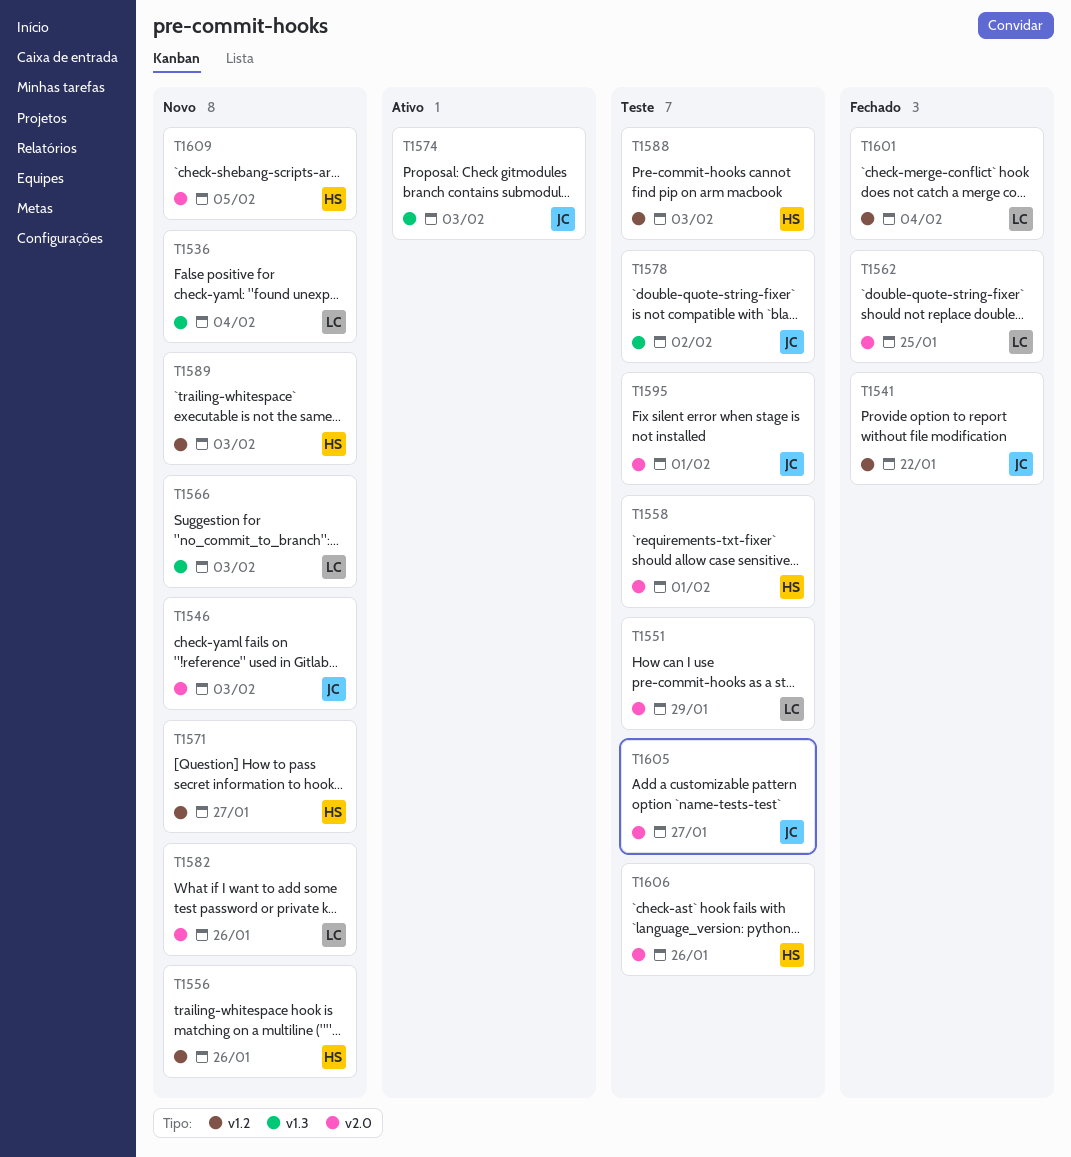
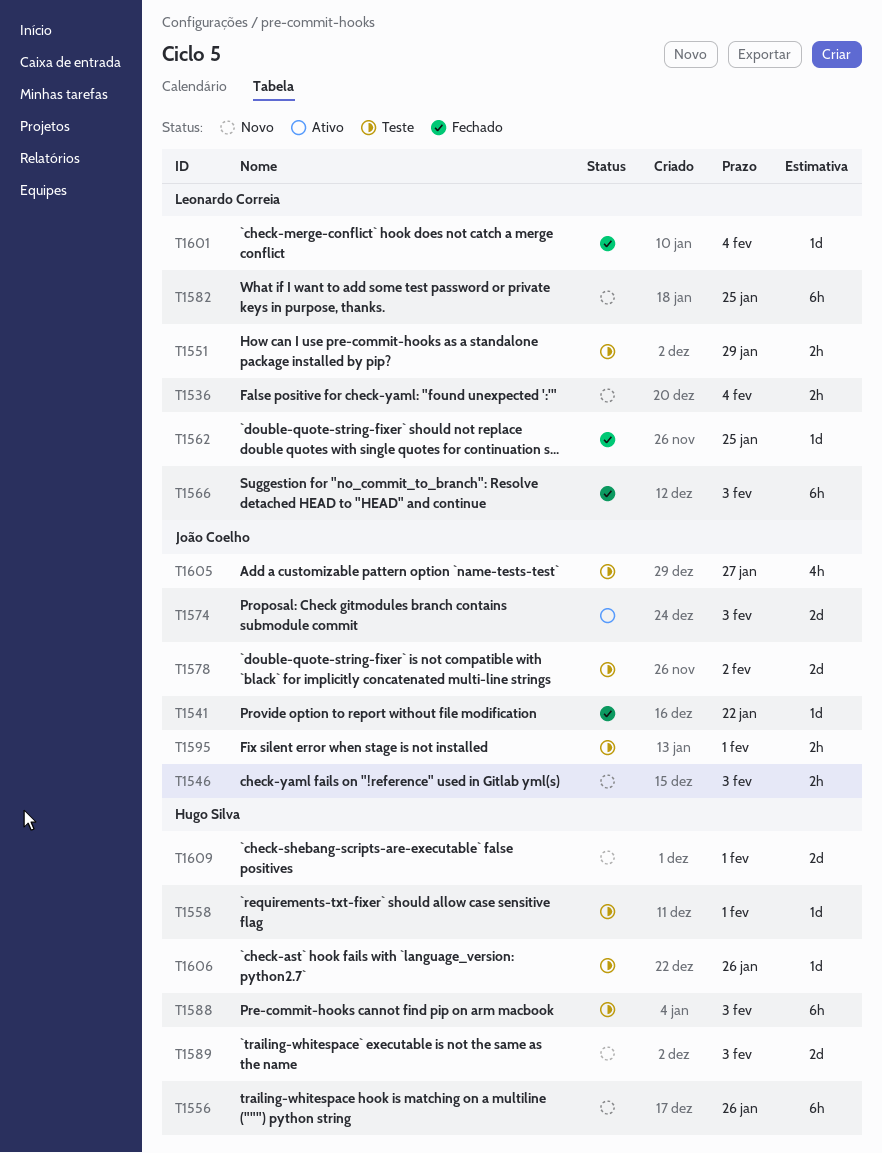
T1566, status: Novo -> Fechado
T1571: present -> none
T1582, due: Jan 26 -> Jan 25
T1609, due: Feb 5 -> Feb 1

